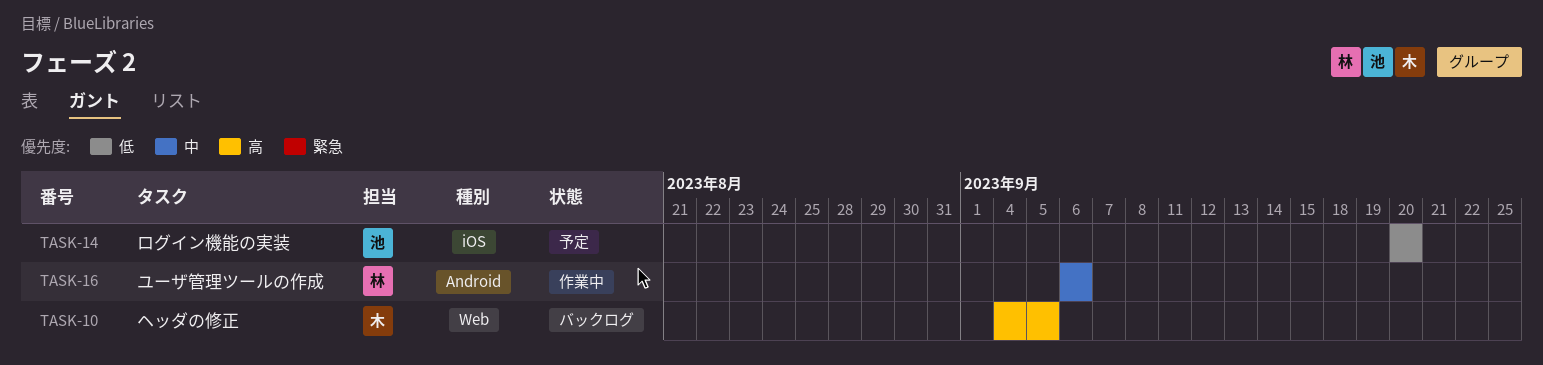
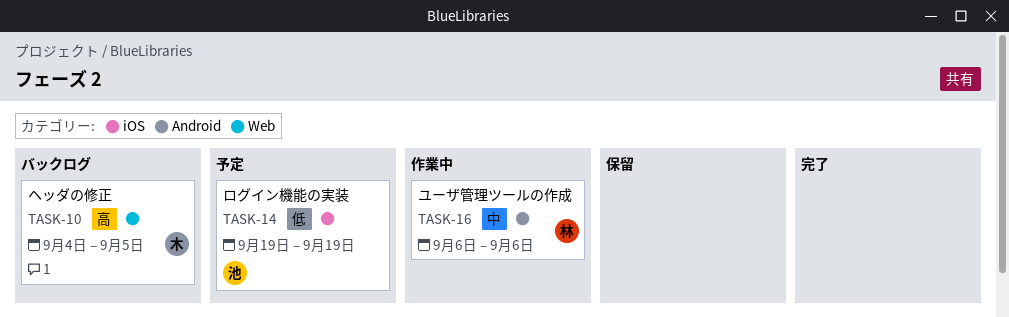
TASK-14, start: Sep 20 -> Sep 19
TASK-14, due: Sep 20 -> Sep 19

